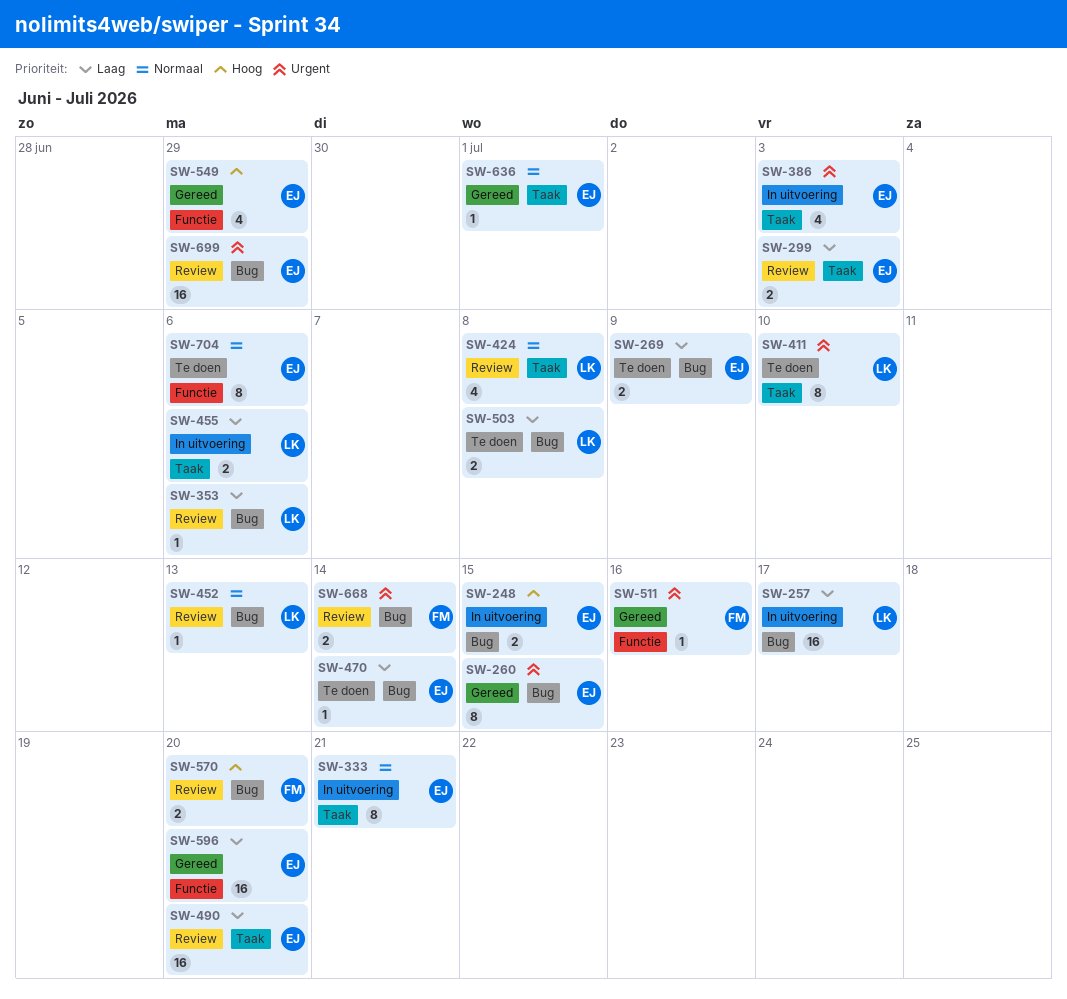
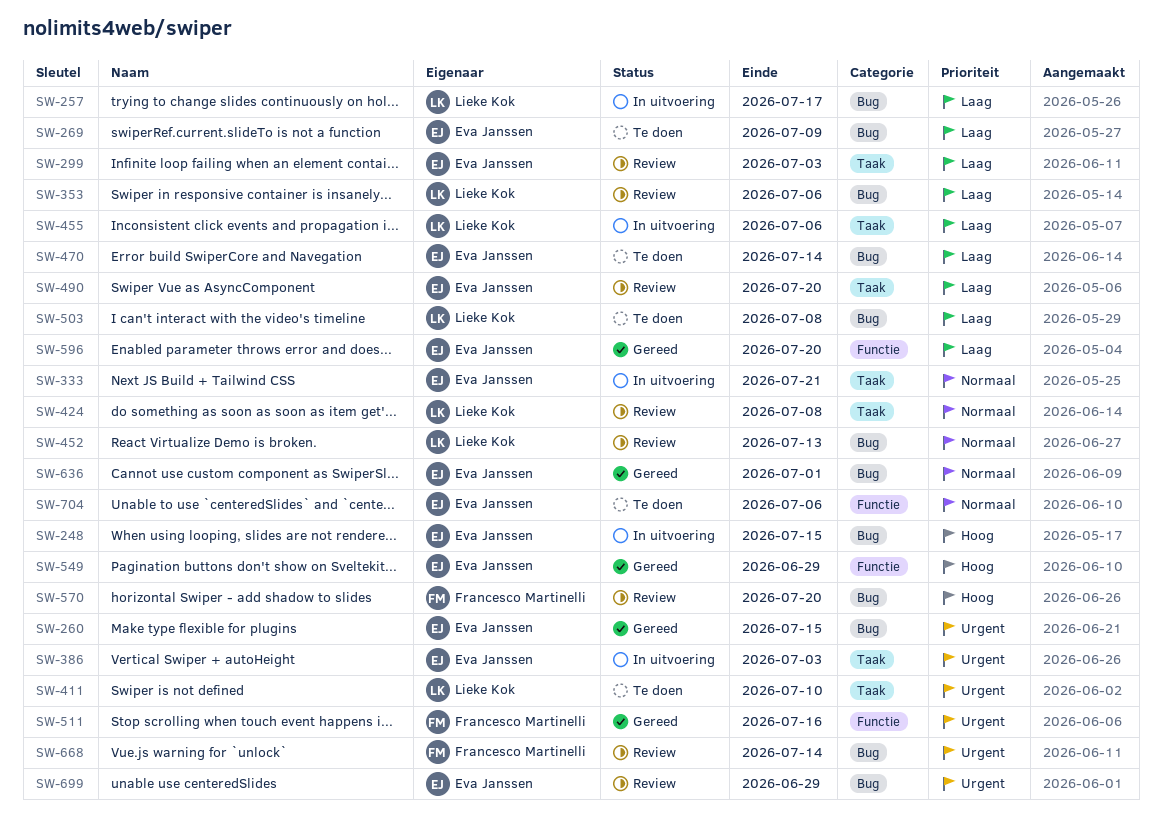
SW-636, label: Taak -> Bug

